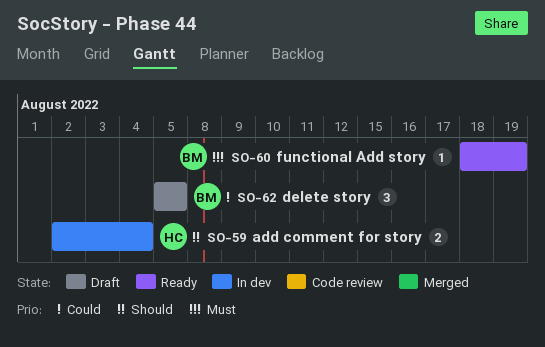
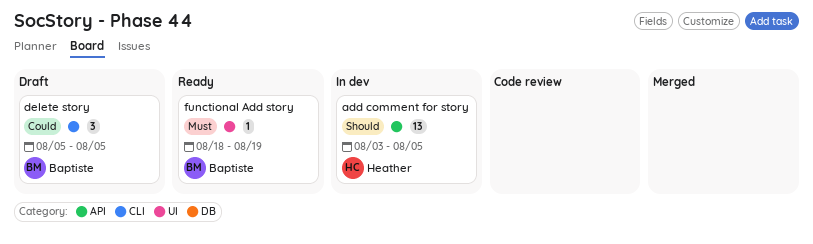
add comment for story, estimate: 2 -> 13
add comment for story, start: Aug 2 -> Aug 3
add comment for story, due: Aug 4 -> Aug 5

